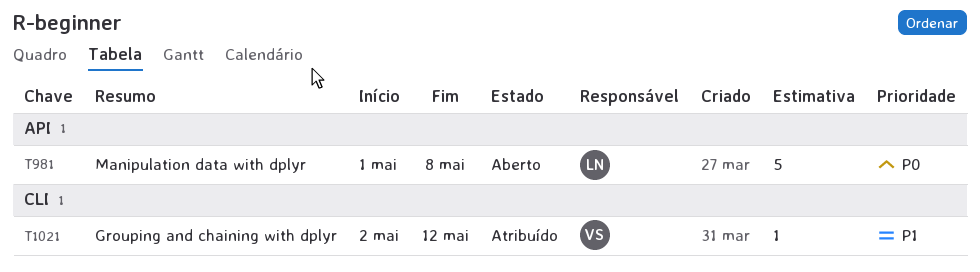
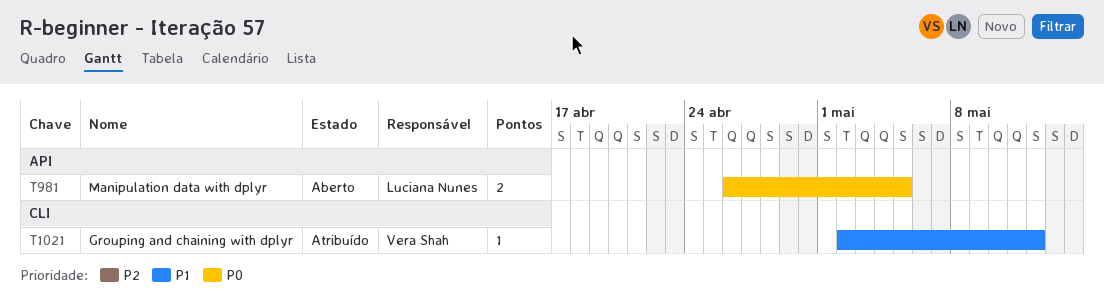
T981, estimate: 5 -> 2
T981, start: May 1 -> Apr 26
T981, due: May 8 -> May 5

